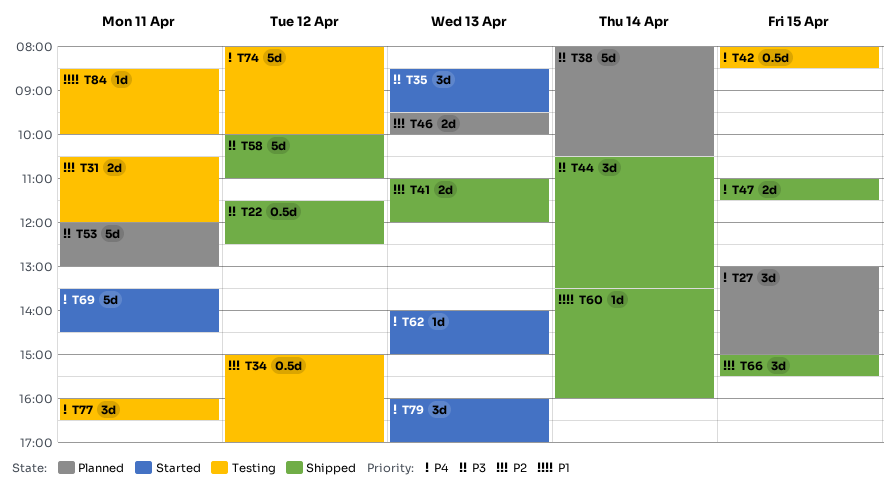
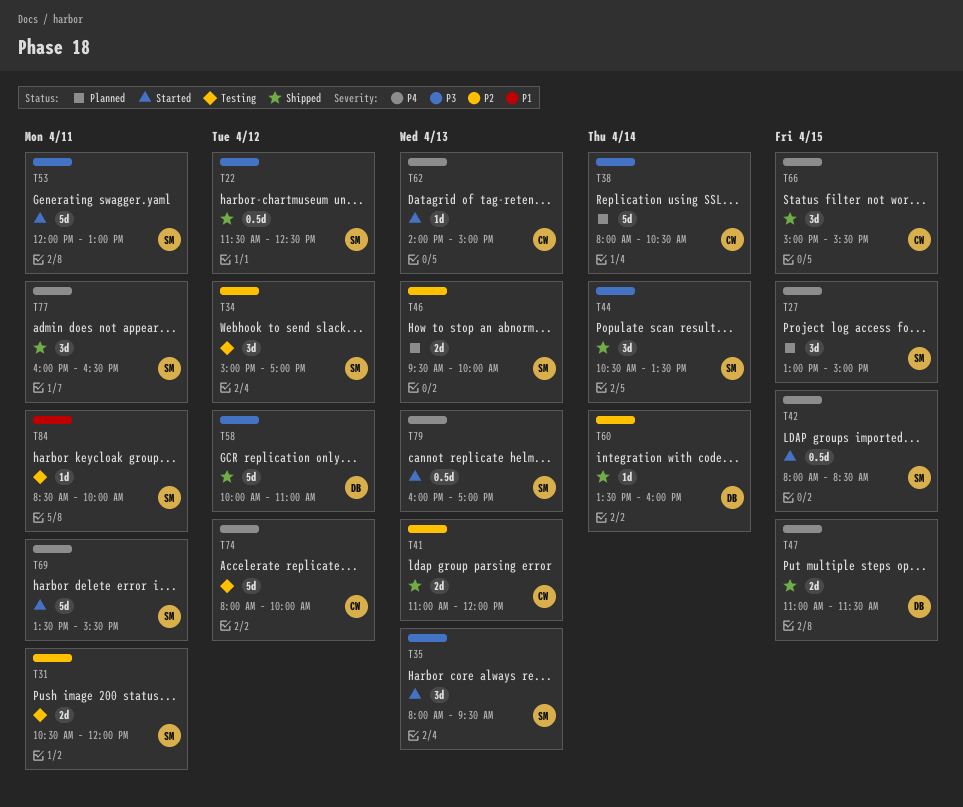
T34, estimate: 0.5d -> 3d
T35, begins: 08:30 -> 08:00
T42, status: Testing -> Started
T53, status: Planned -> Started
T60, priority: P1 -> P2
T66, priority: P2 -> P4
T69, ends: 14:30 -> 15:30
T77, status: Testing -> Shipped
T79, estimate: 3d -> 0.5d

